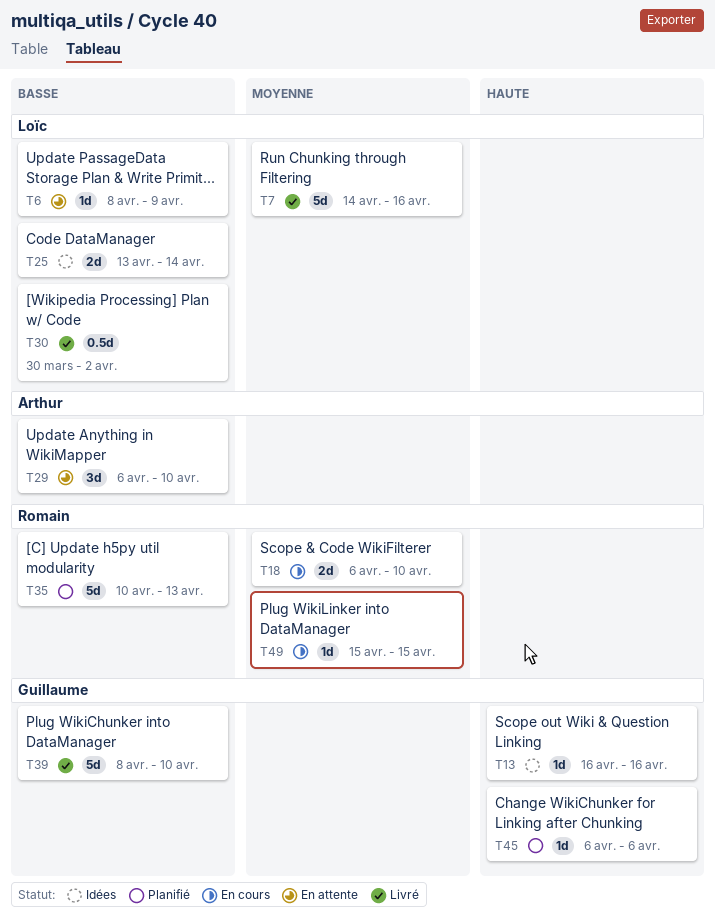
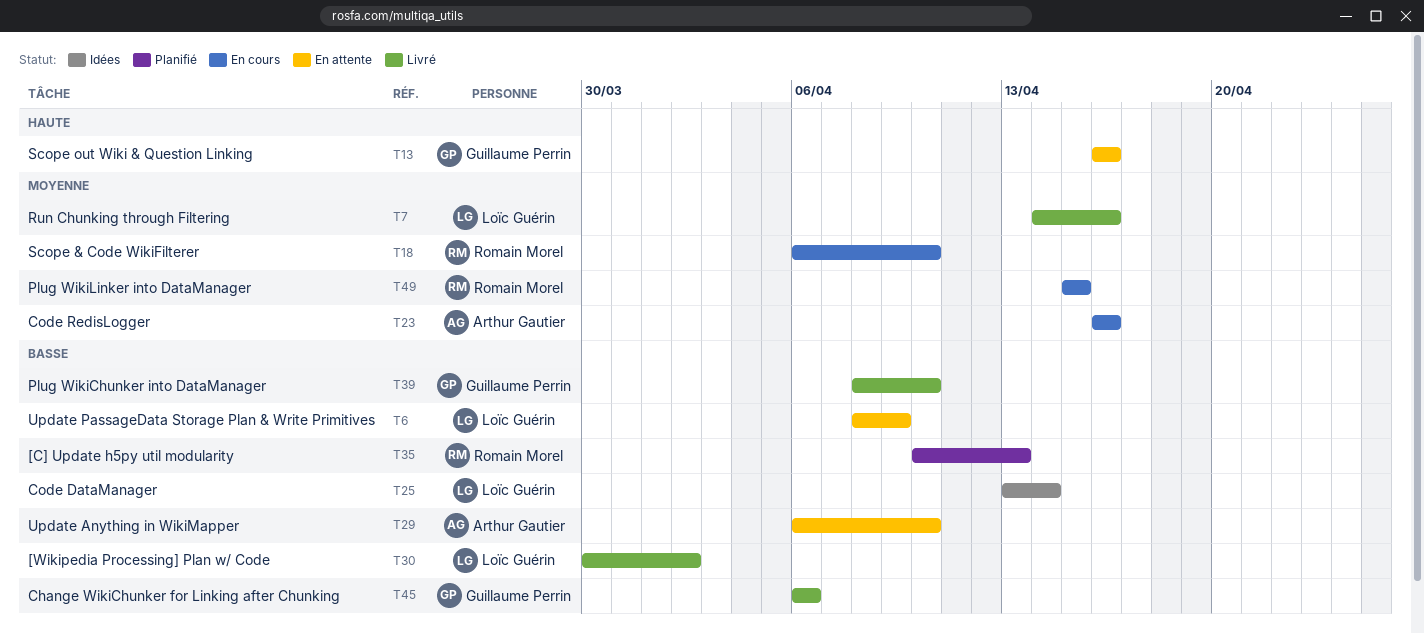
T13, status: Idées -> En attente
T23: none -> present
T45, status: Planifié -> Livré
T45, priority: Haute -> Basse

